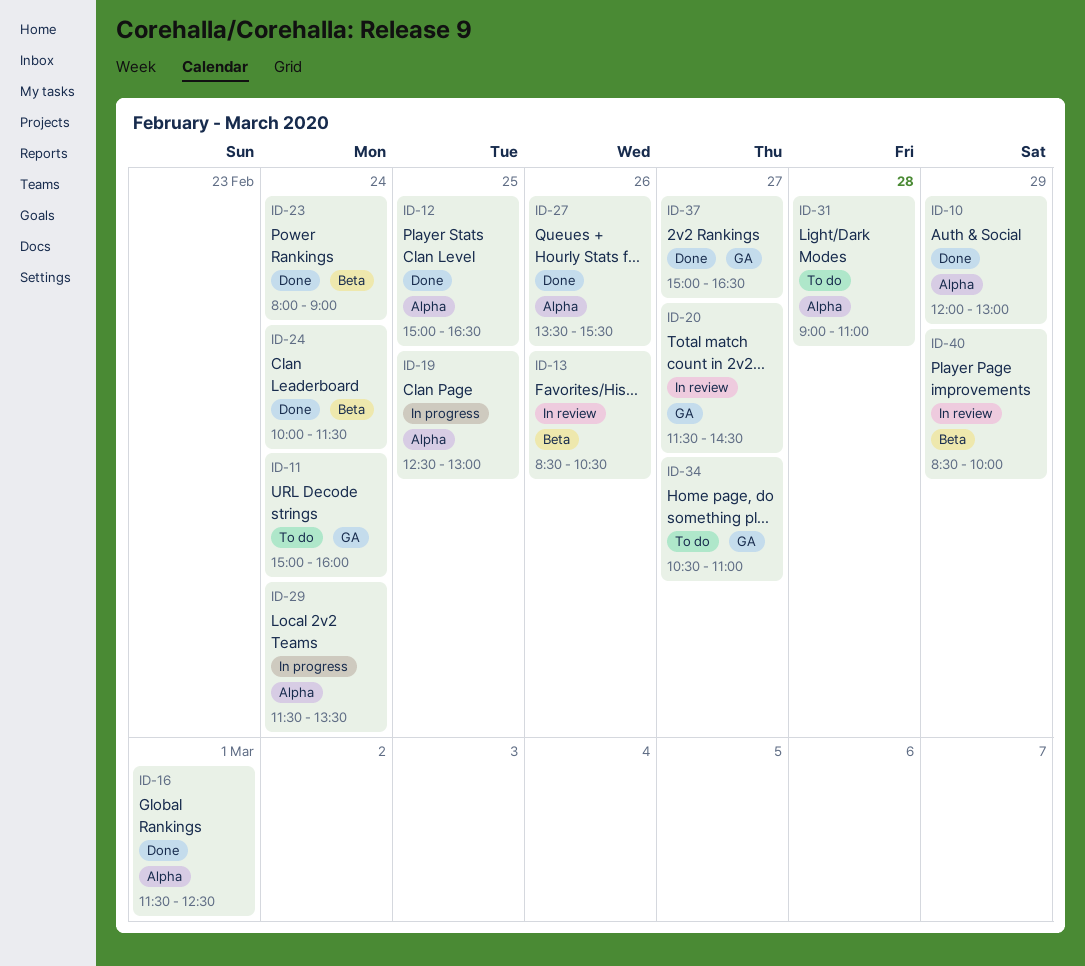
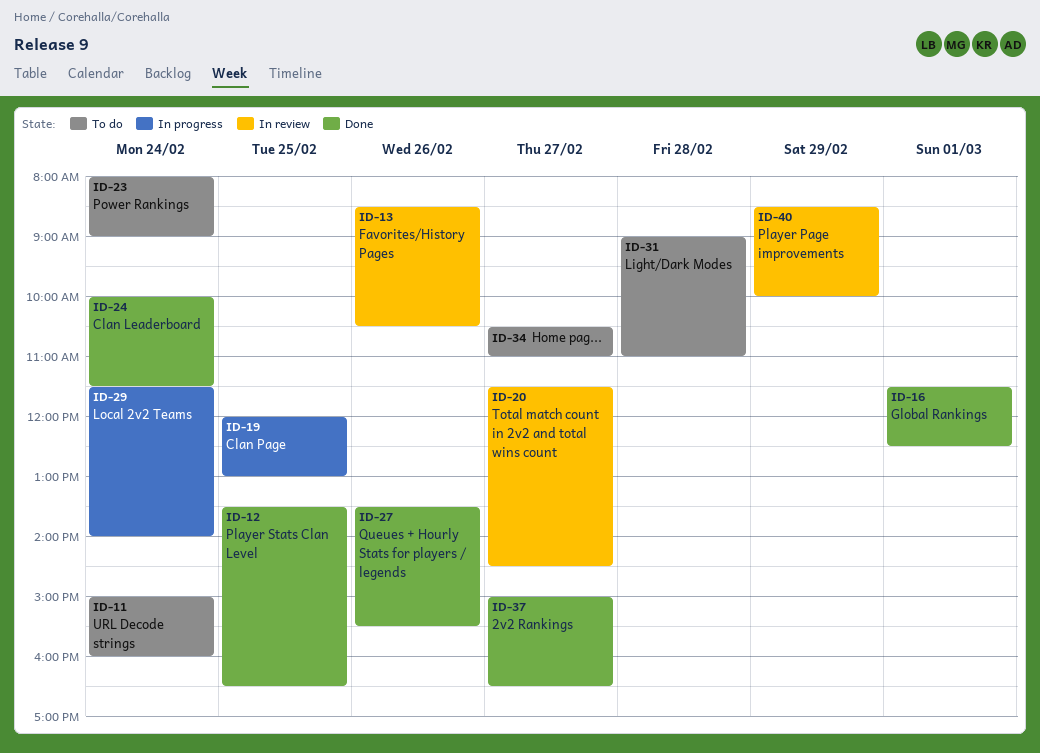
ID-10: present -> none
ID-12, begins: 15:00 -> 13:30
ID-19, begins: 12:30 -> 12:00
ID-23, status: Done -> To do
ID-29, ends: 13:30 -> 14:00

